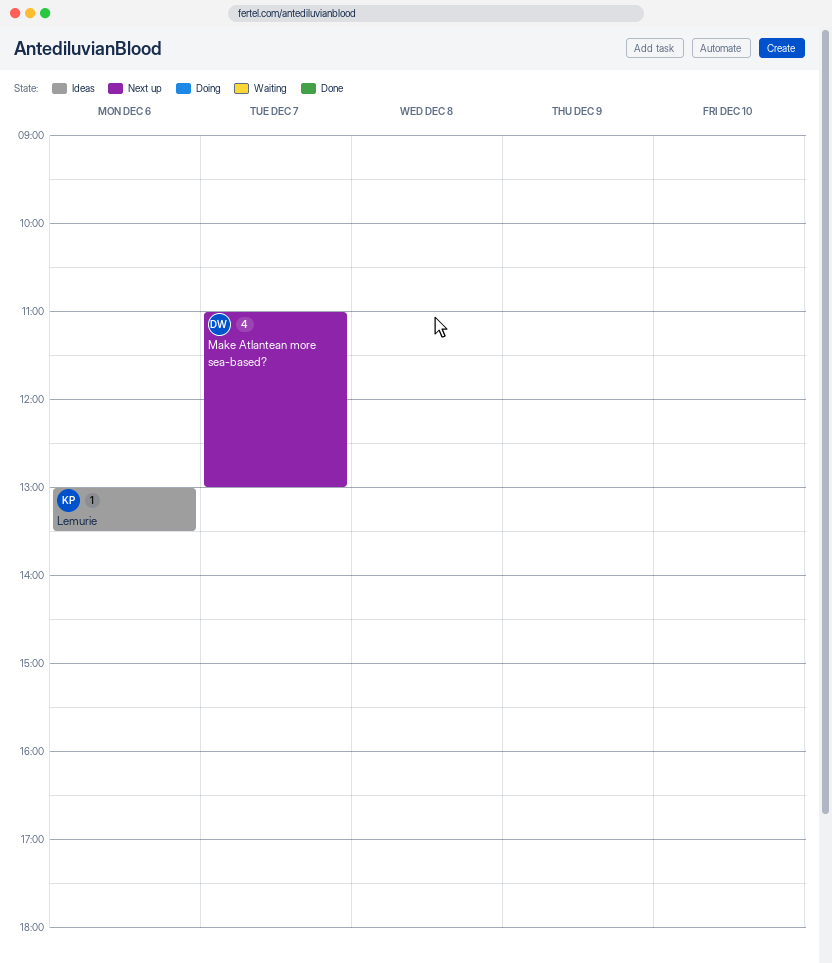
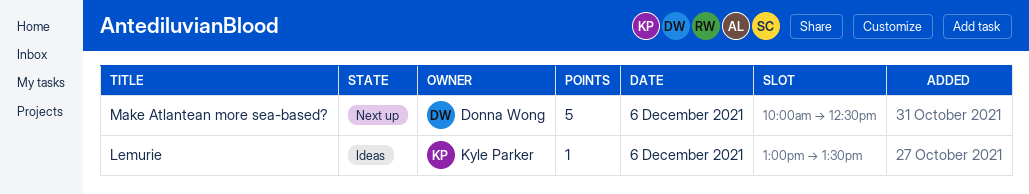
Make Atlantean more sea-based?, estimate: 4 -> 5
Make Atlantean more sea-based?, day: Dec 7 -> Dec 6
Make Atlantean more sea-based?, begins: 11:00 -> 10:00
Make Atlantean more sea-based?, ends: 13:00 -> 12:30

